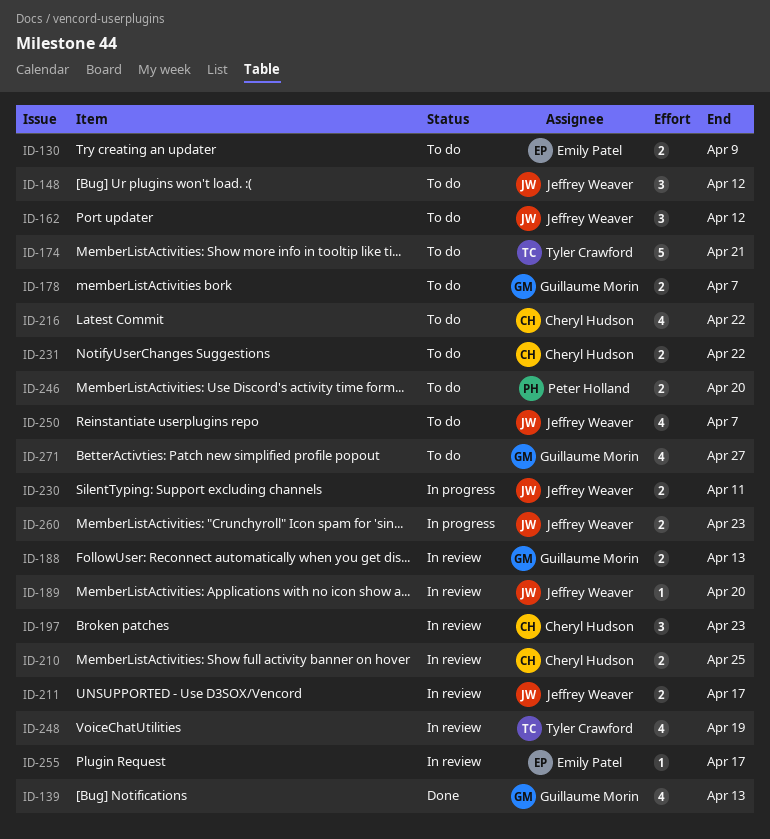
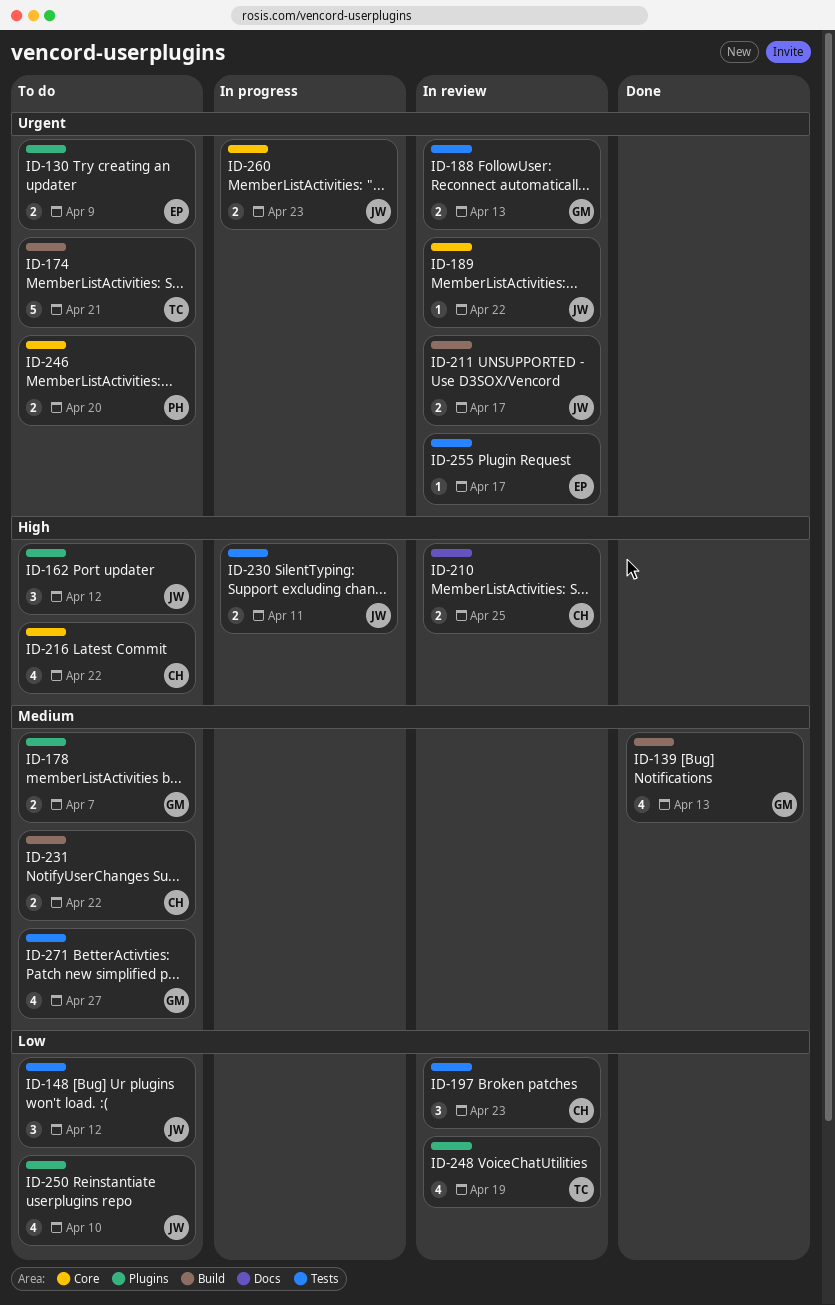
ID-189, due: Apr 20 -> Apr 22
ID-250, due: Apr 7 -> Apr 10

